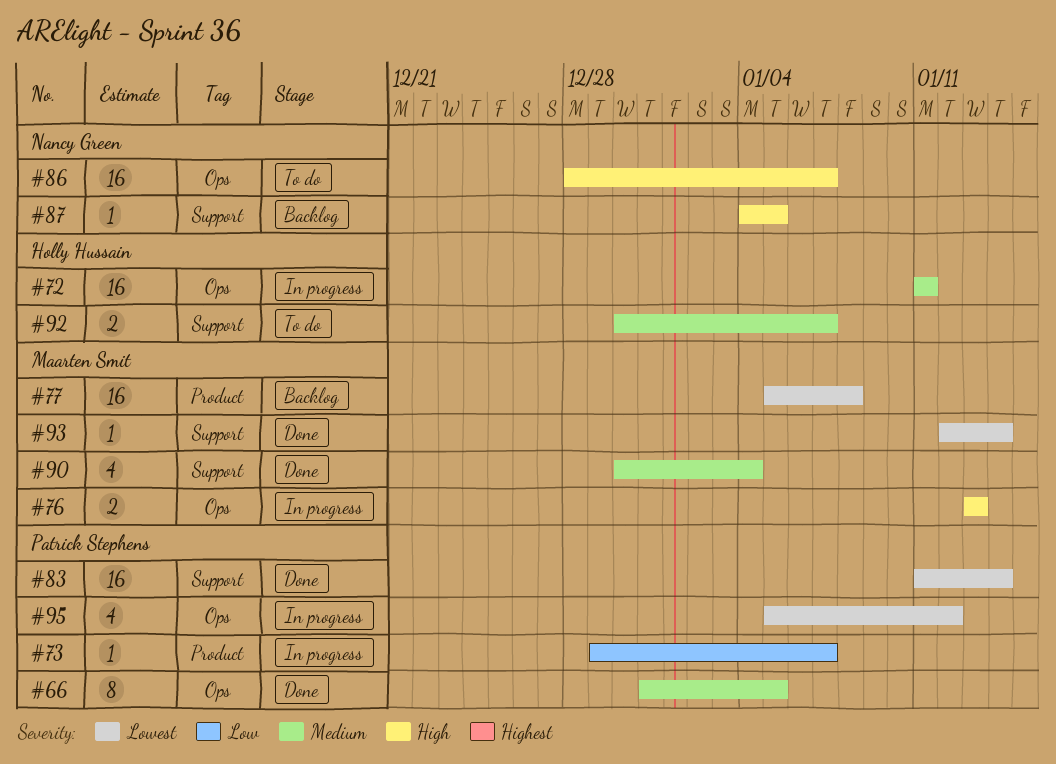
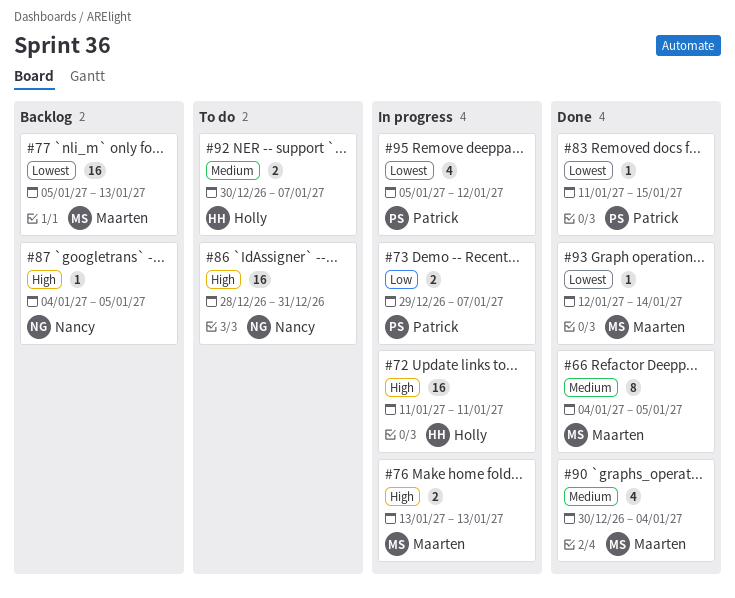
#66, owner: Patrick Stephens -> Maarten Smit
#66, start: Dec 31 -> Jan 4
#72, priority: Medium -> High
#73, estimate: 1 -> 2
#77, due: Jan 8 -> Jan 13
#83, estimate: 16 -> 1
#83, due: Jan 14 -> Jan 15
#86, due: Jan 7 -> Dec 31

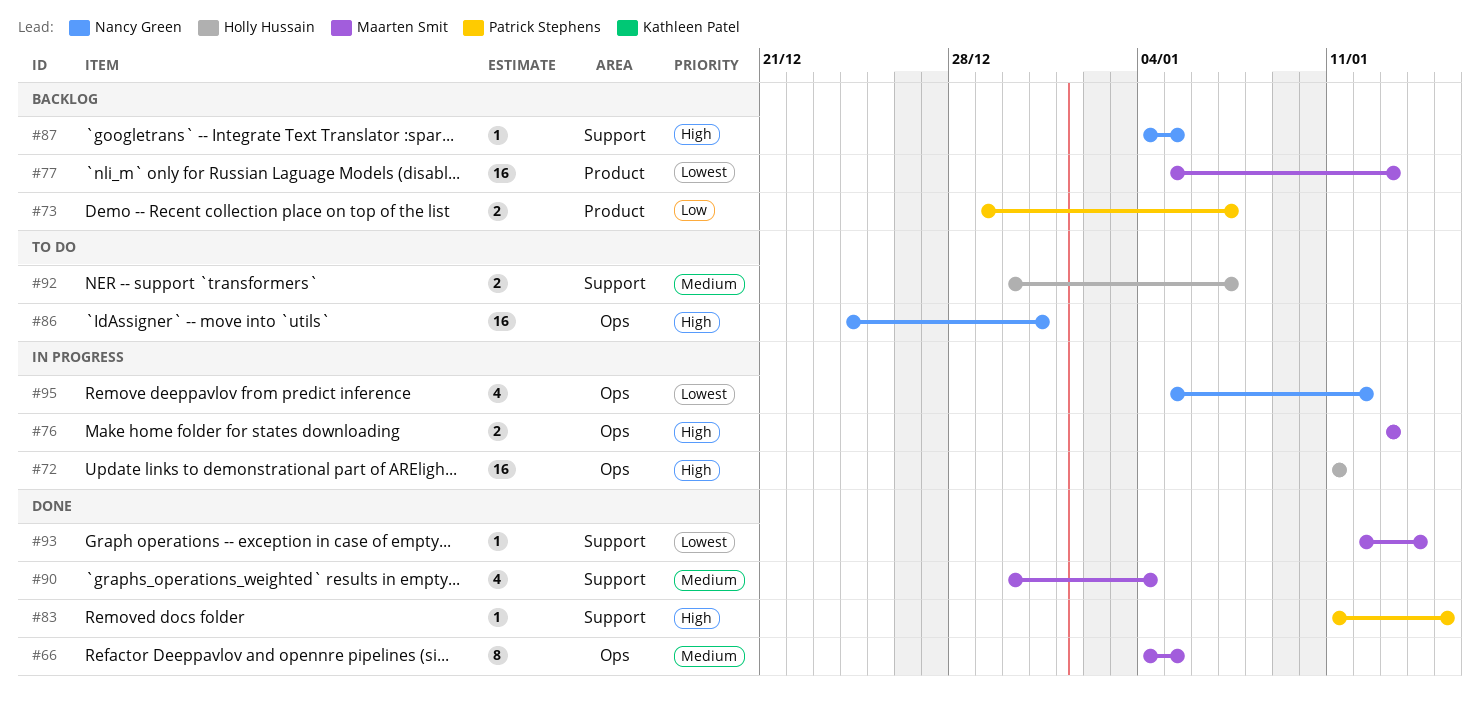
#73, status: In progress -> Backlog
#83, priority: Lowest -> High
#86, start: Dec 28 -> Dec 24
#95, owner: Patrick Stephens -> Nancy Green

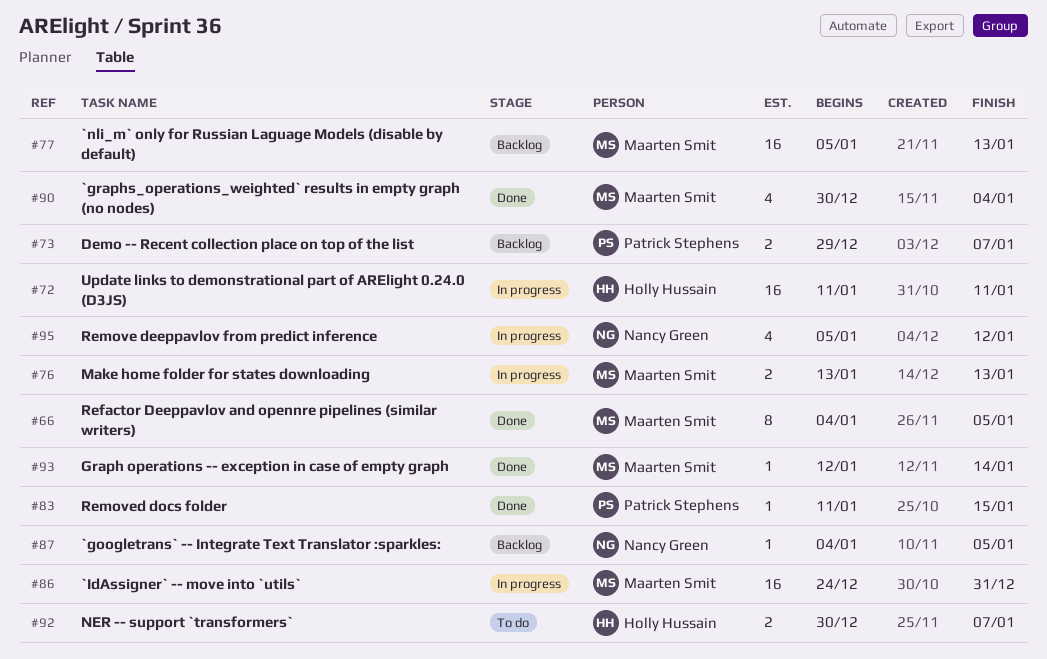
#86, status: To do -> In progress
#86, owner: Nancy Green -> Maarten Smit

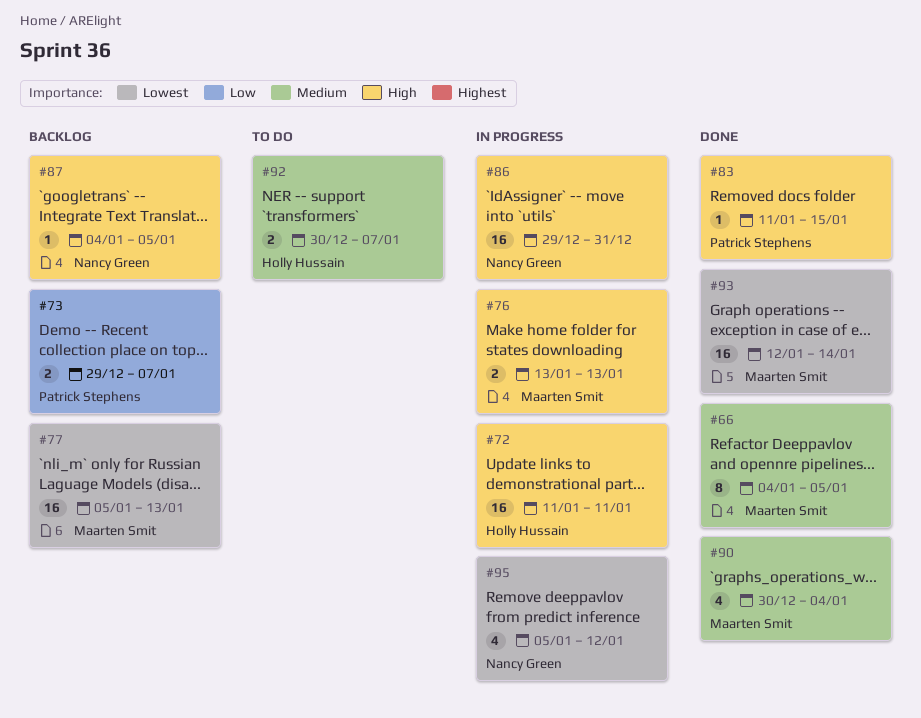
#86, owner: Maarten Smit -> Nancy Green
#86, start: Dec 24 -> Dec 29
#93, estimate: 1 -> 16

